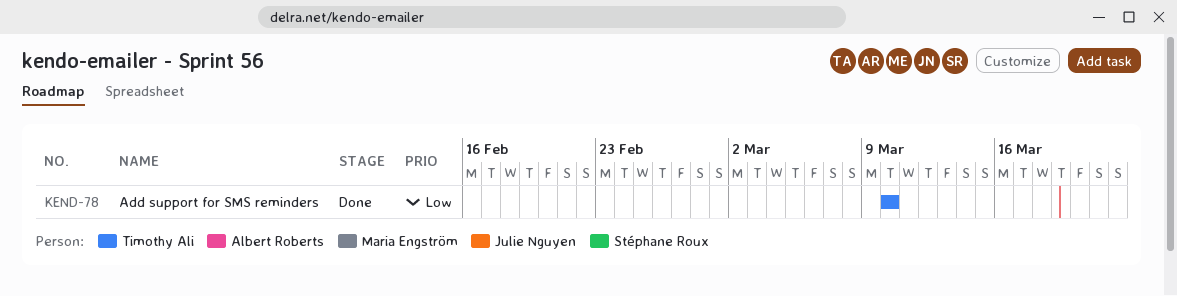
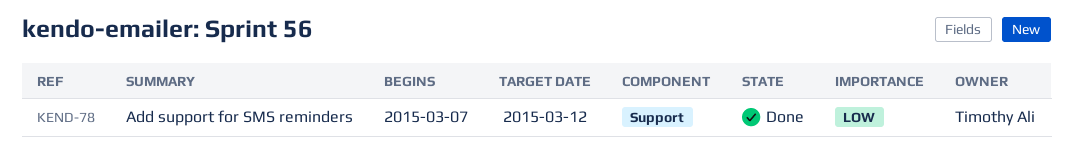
KEND-78, start: Mar 10 -> Mar 7
KEND-78, due: Mar 10 -> Mar 12

